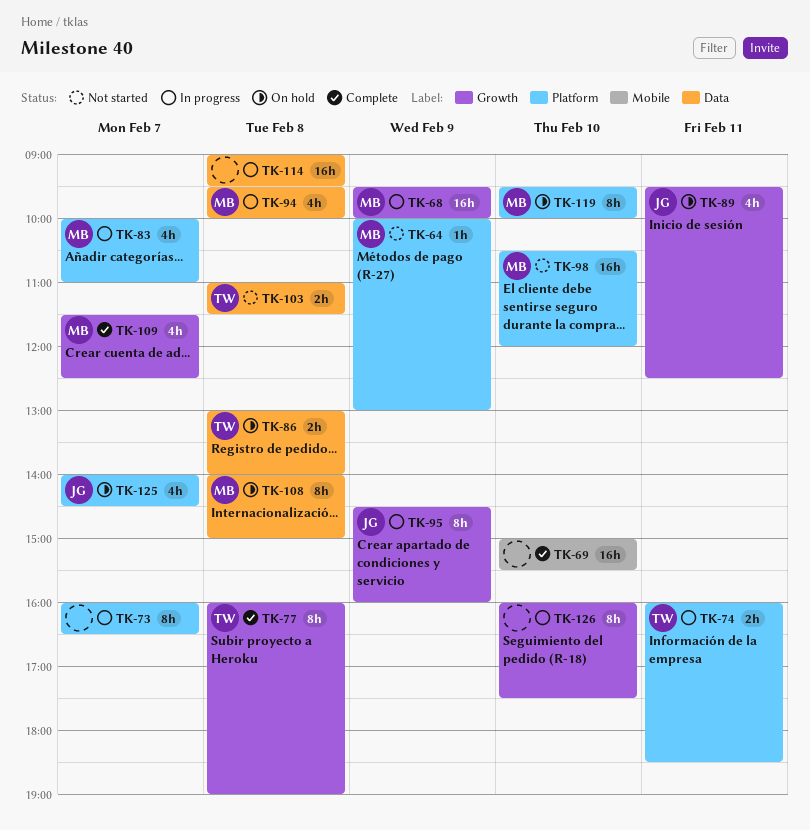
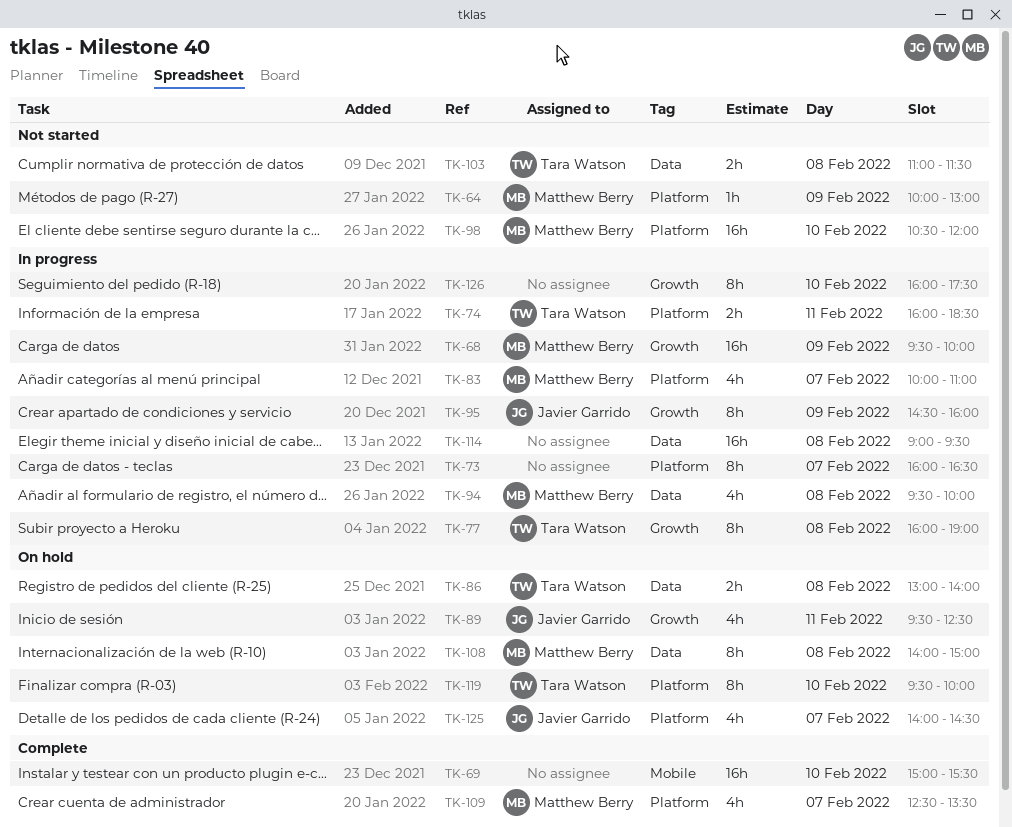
TK-77, status: Complete -> In progress
TK-109, label: Growth -> Platform
TK-109, begins: 11:30 -> 12:30
TK-109, ends: 12:30 -> 13:30
TK-119, owner: Matthew Berry -> Tara Watson

